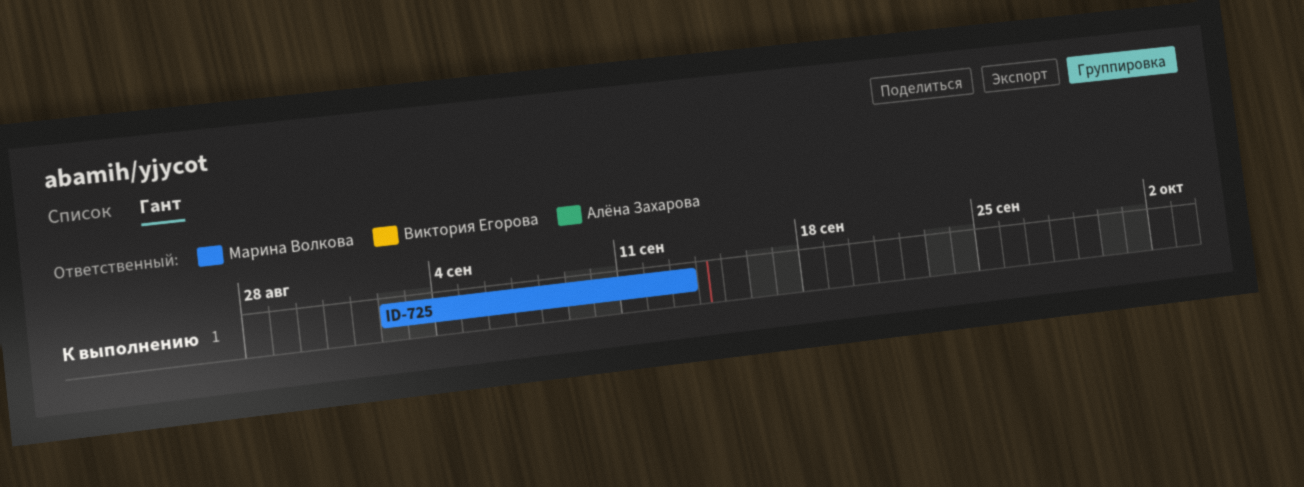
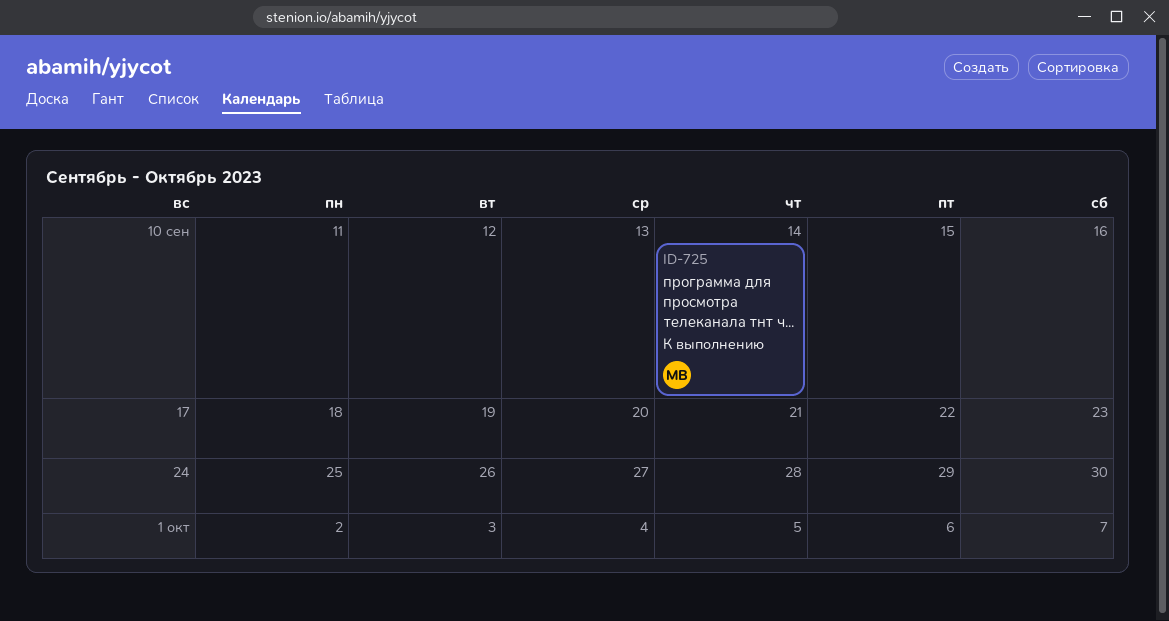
ID-725, due: Sep 13 -> Sep 14

